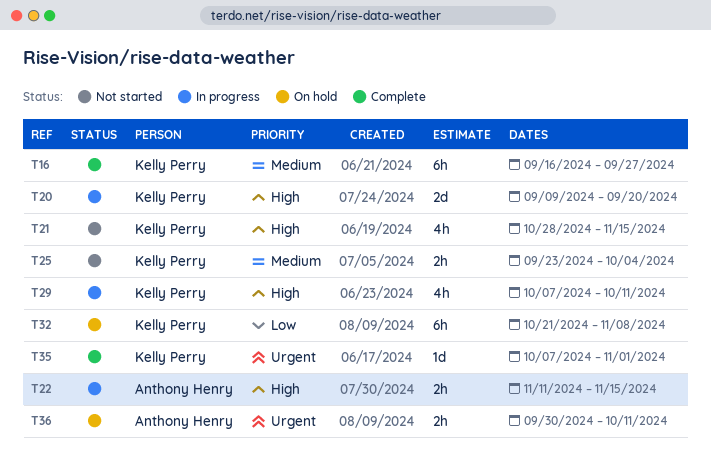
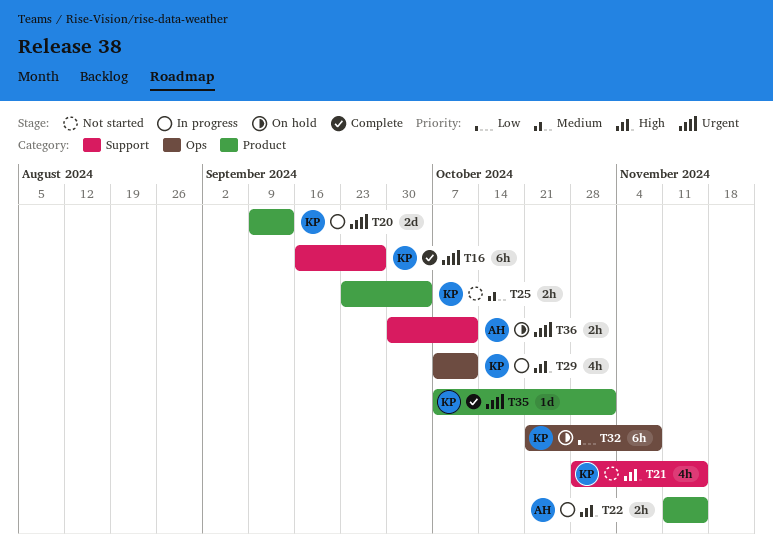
T16, priority: Medium -> Urgent
T20, priority: High -> Urgent
T20, due: Sep 20 -> Sep 13

